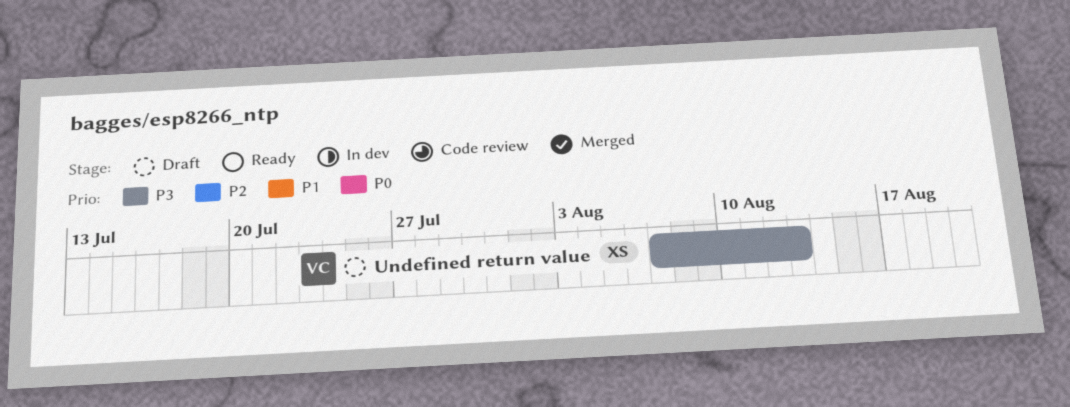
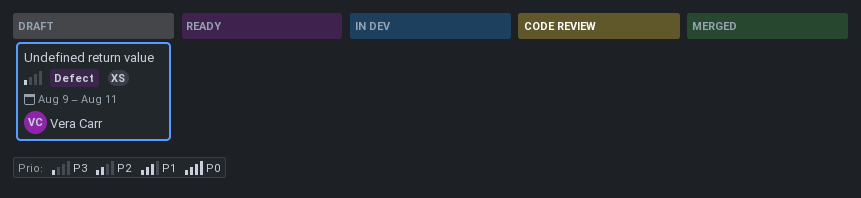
Undefined return value, start: Aug 7 -> Aug 9
Undefined return value, due: Aug 13 -> Aug 11

